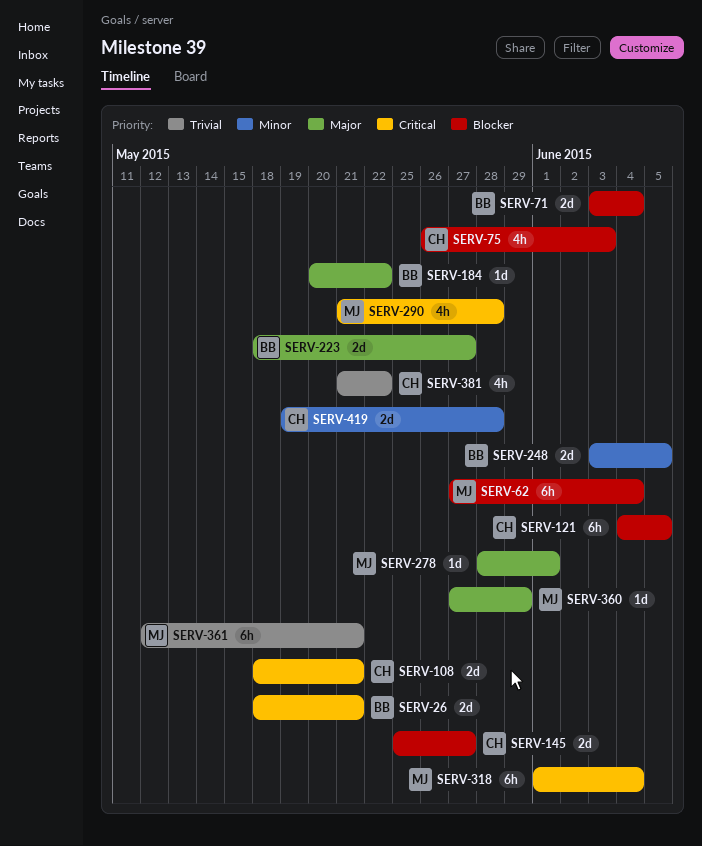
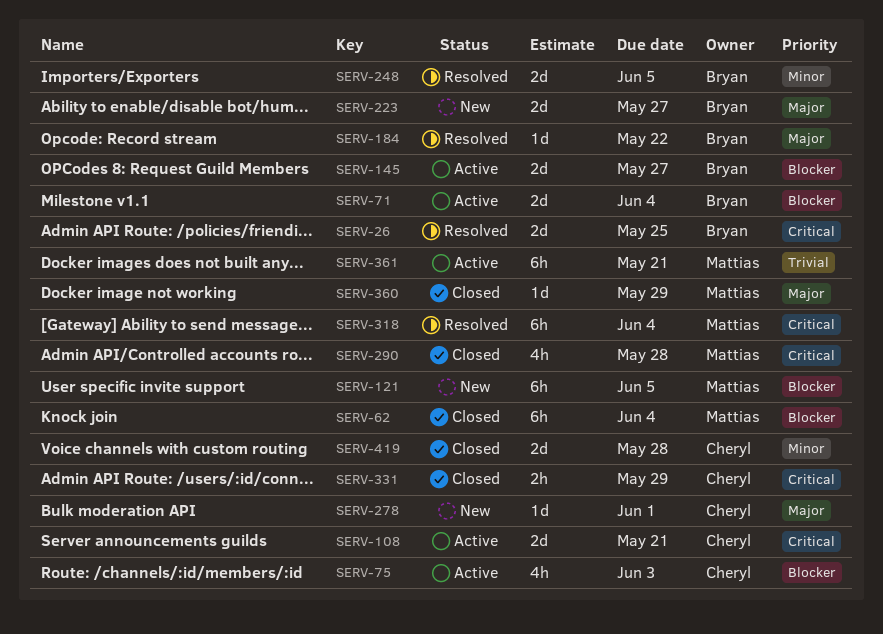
SERV-26, due: May 21 -> May 25
SERV-121, owner: Cheryl -> Mattias
SERV-145, owner: Cheryl -> Bryan
SERV-278, owner: Mattias -> Cheryl
SERV-331: none -> present
SERV-381: present -> none

